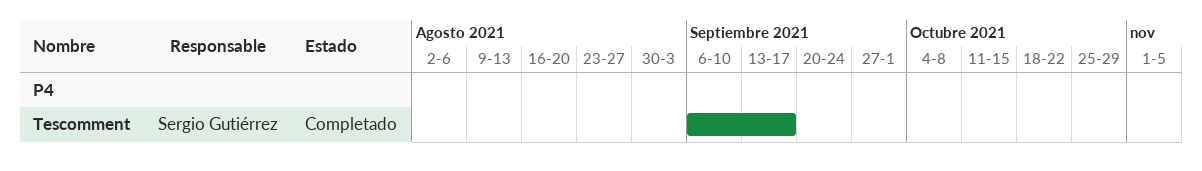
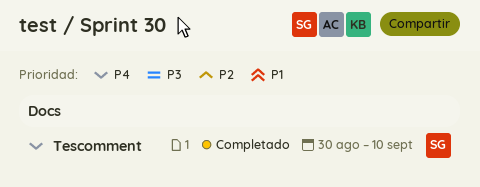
Tescomment, start: Sep 6 -> Aug 30
Tescomment, due: Sep 17 -> Sep 10

